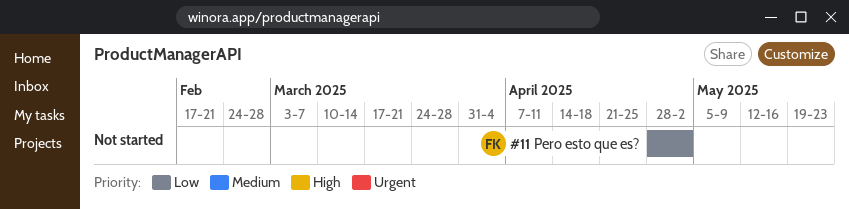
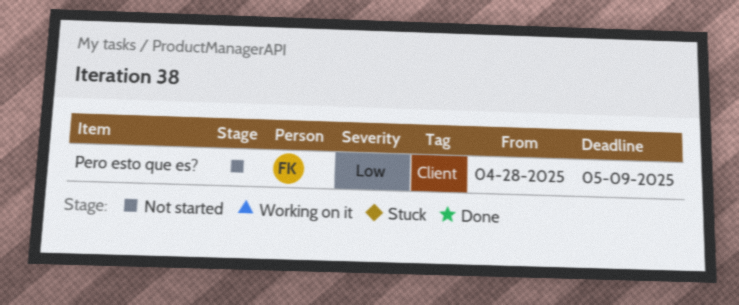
Pero esto que es?, due: May 2 -> May 9

